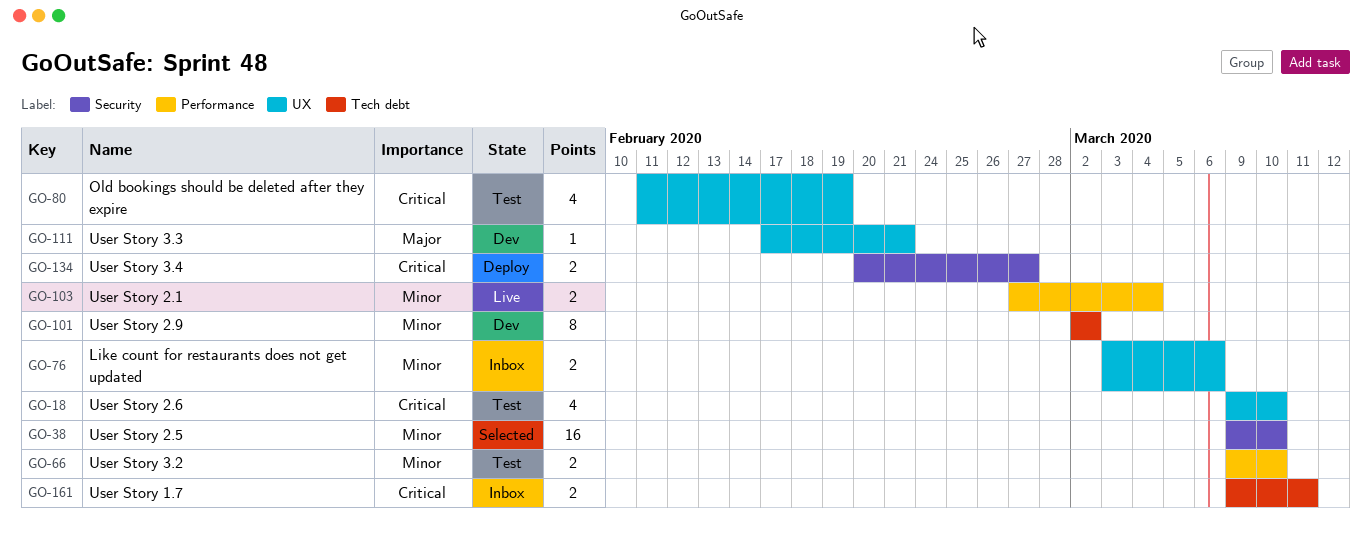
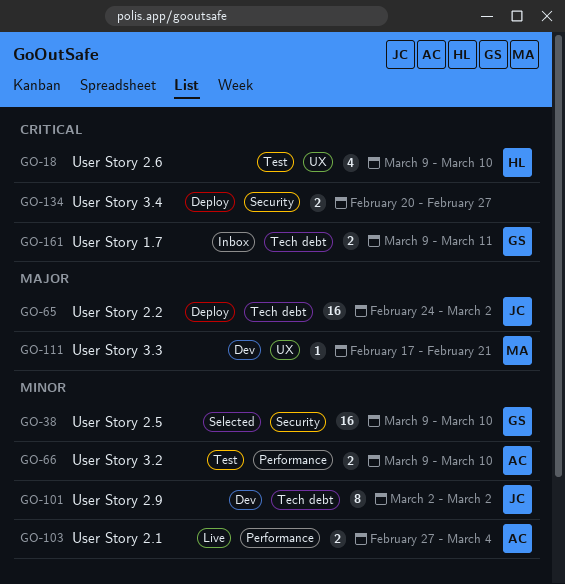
GO-65: none -> present
GO-76: present -> none
GO-80: present -> none

